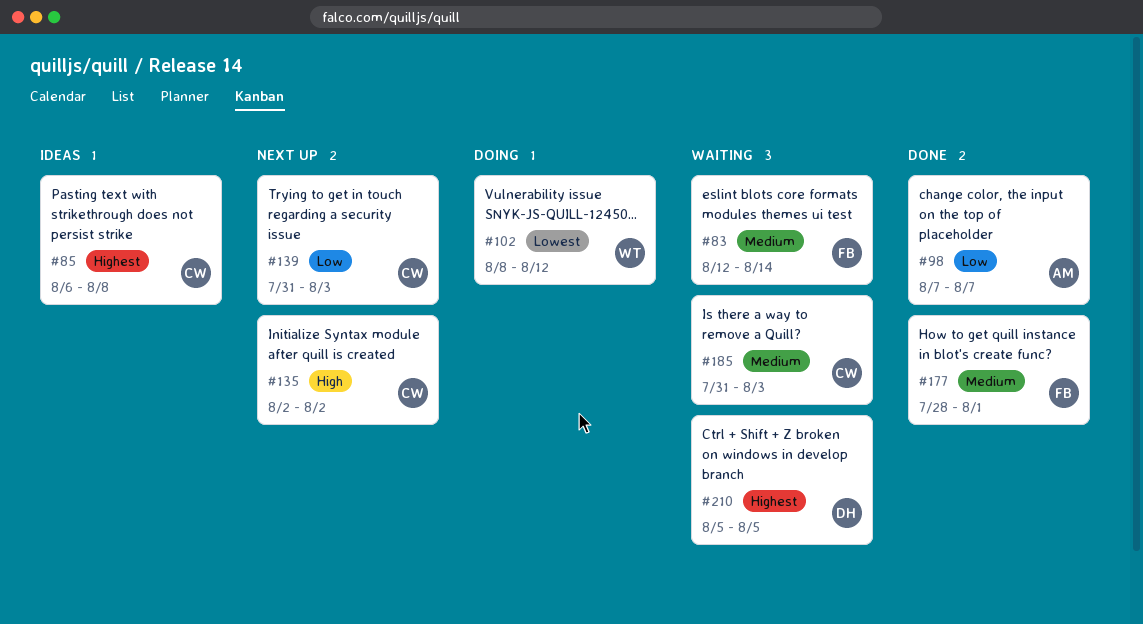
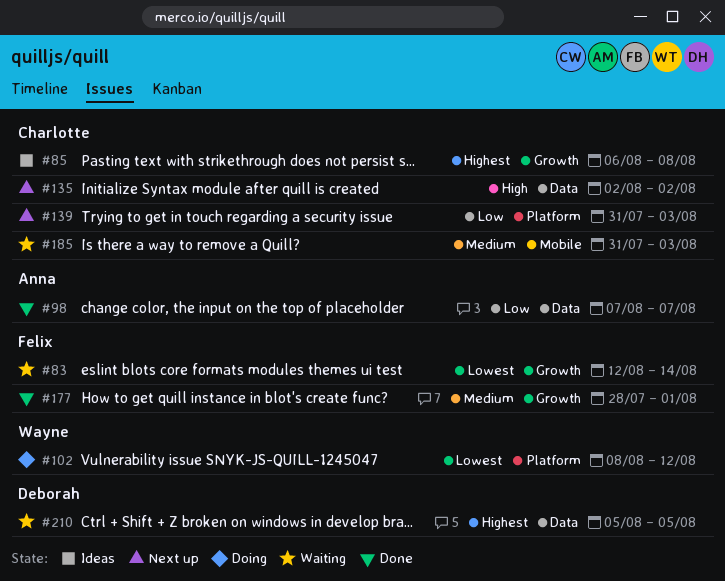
#83, priority: Medium -> Lowest

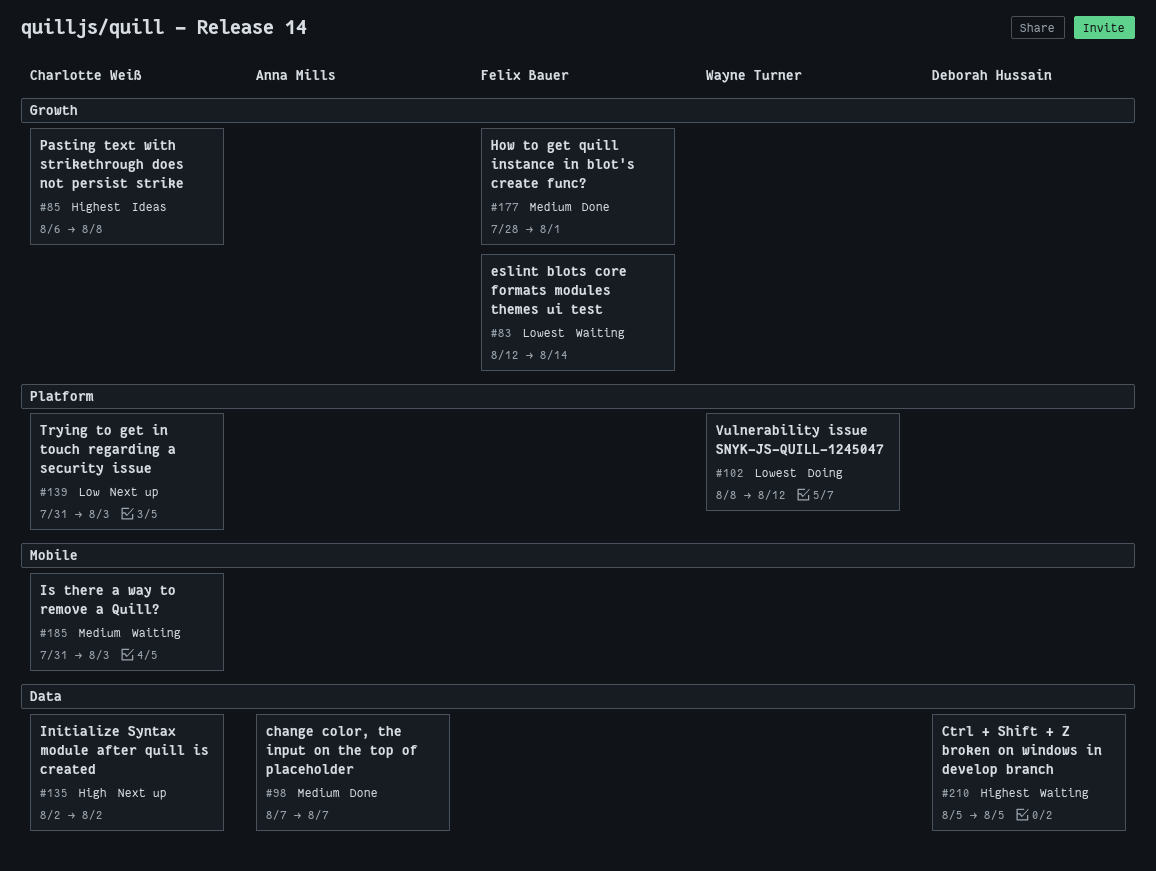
#98, priority: Low -> Medium

